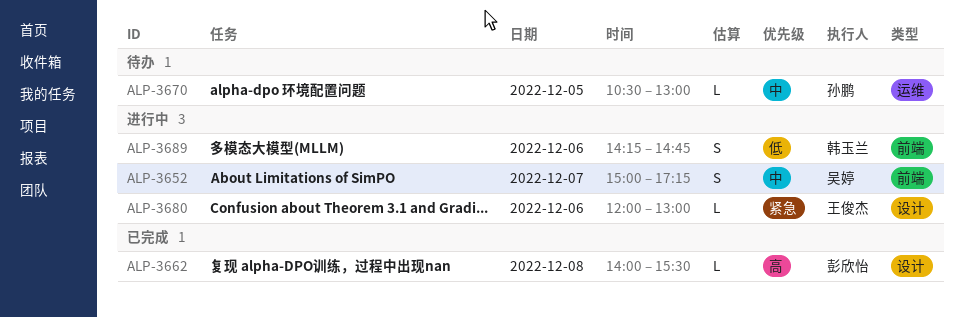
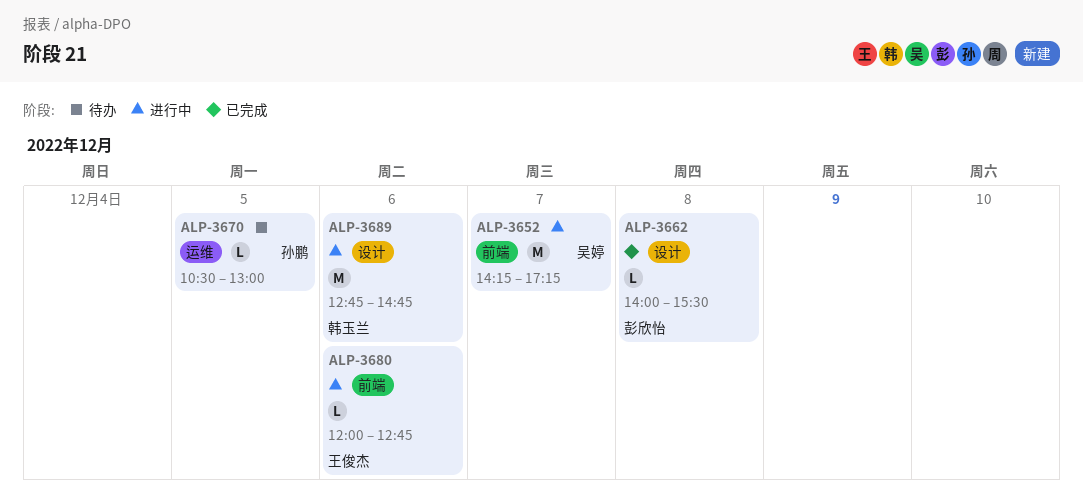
ALP-3652, estimate: S -> M
ALP-3652, begins: 15:00 -> 14:15
ALP-3680, label: 设计 -> 前端
ALP-3680, ends: 13:00 -> 12:45
ALP-3689, label: 前端 -> 设计
ALP-3689, estimate: S -> M
ALP-3689, begins: 14:15 -> 12:45

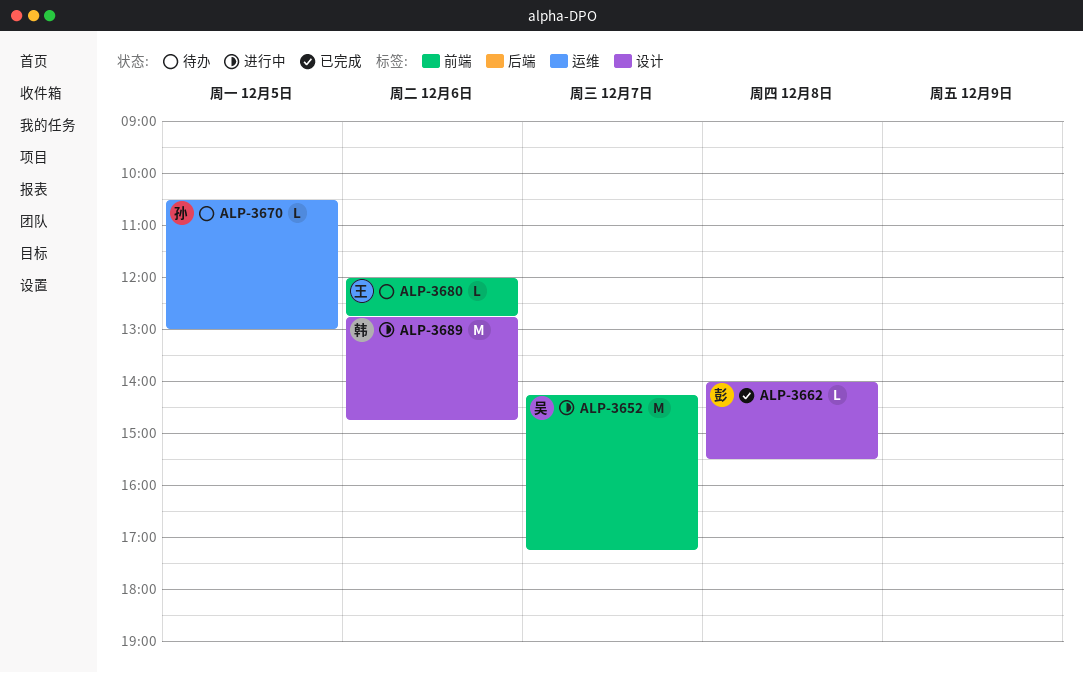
ALP-3680, status: 进行中 -> 待办

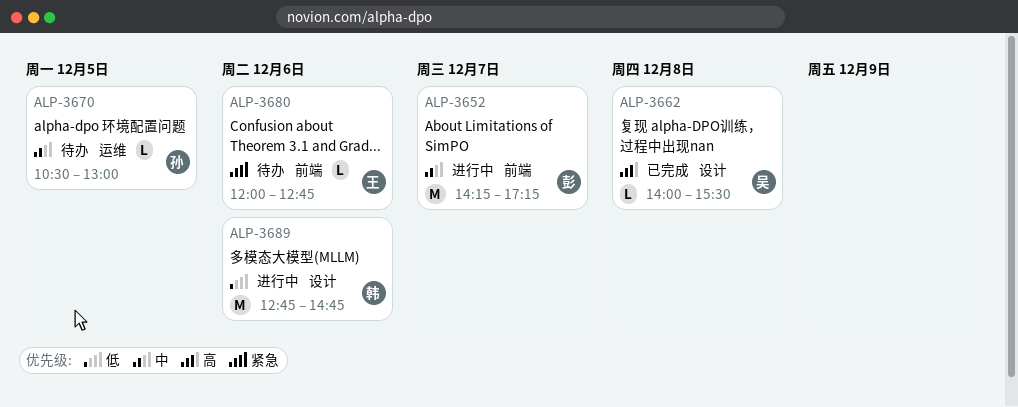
ALP-3652, owner: 吴 -> 彭
ALP-3662, owner: 彭 -> 吴

